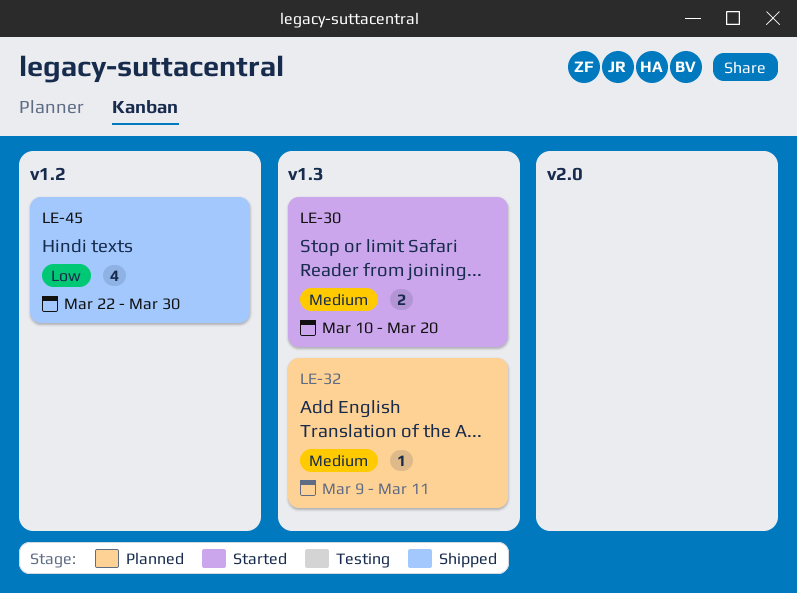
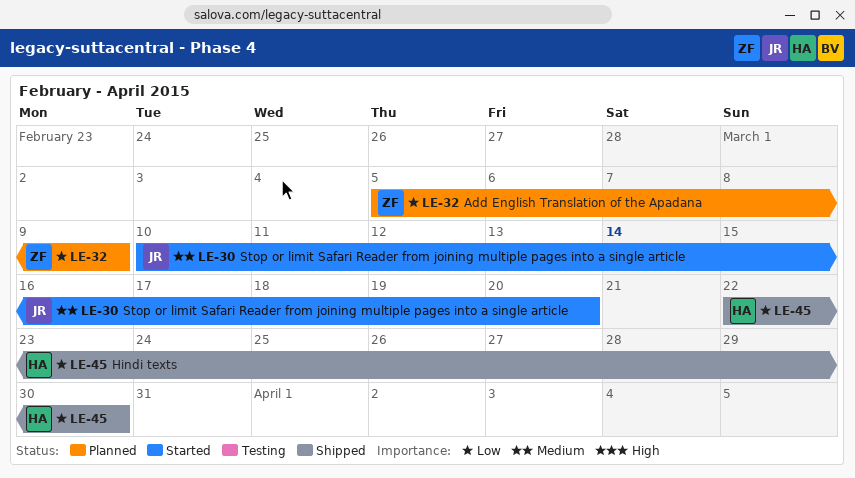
LE-32, priority: Medium -> Low
LE-32, start: Mar 9 -> Mar 5
LE-32, due: Mar 11 -> Mar 9

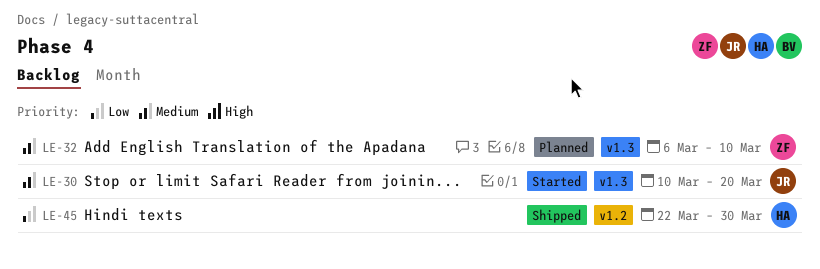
LE-32, priority: Low -> Medium
LE-32, start: Mar 5 -> Mar 6
LE-32, due: Mar 9 -> Mar 10

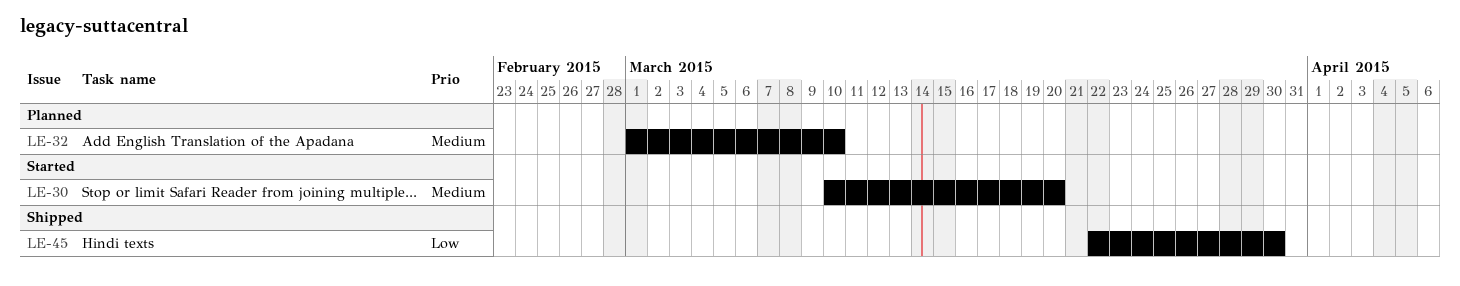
LE-32, start: Mar 6 -> Mar 1

